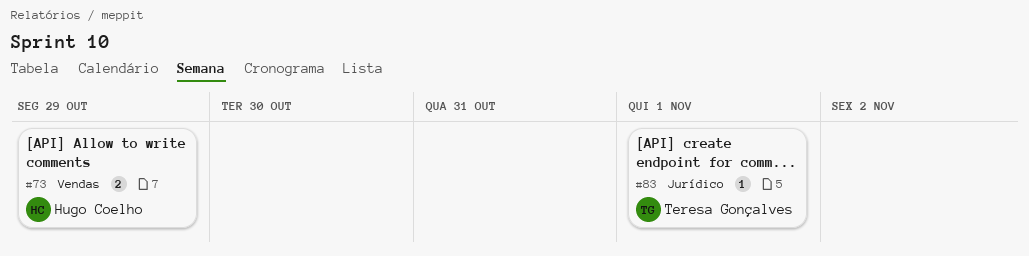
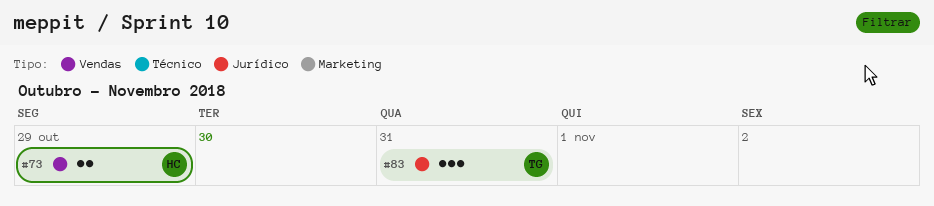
#83, estimate: 1 -> 3
#83, due: Nov 1 -> Oct 31

